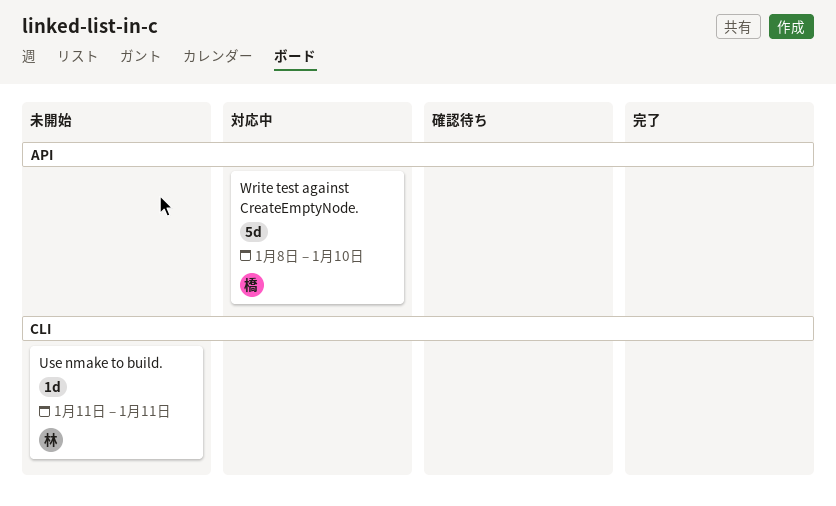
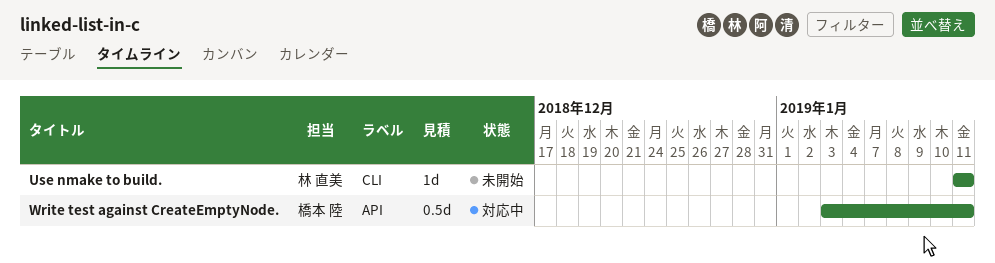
Write test against CreateEmptyNode., estimate: 5d -> 0.5d
Write test against CreateEmptyNode., start: Jan 8 -> Jan 3
Write test against CreateEmptyNode., due: Jan 10 -> Jan 11

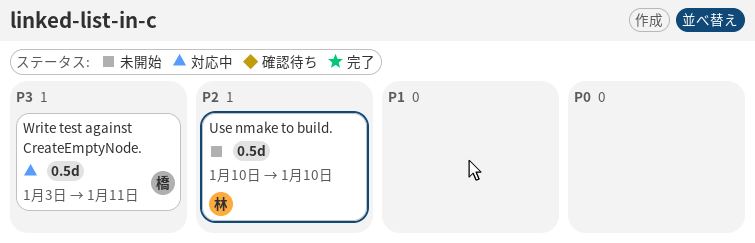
Use nmake to build., estimate: 1d -> 0.5d
Use nmake to build., start: Jan 11 -> Jan 10
Use nmake to build., due: Jan 11 -> Jan 10

